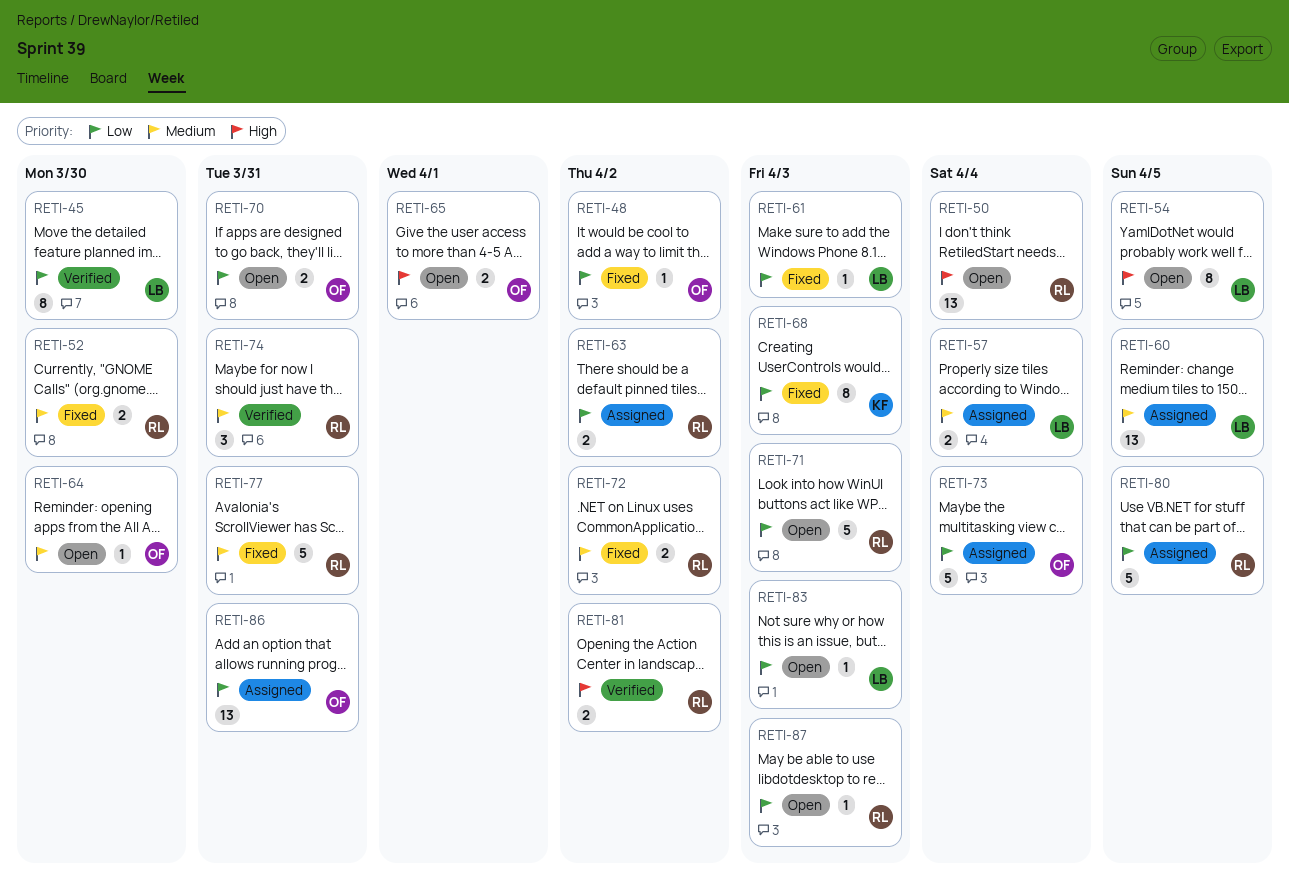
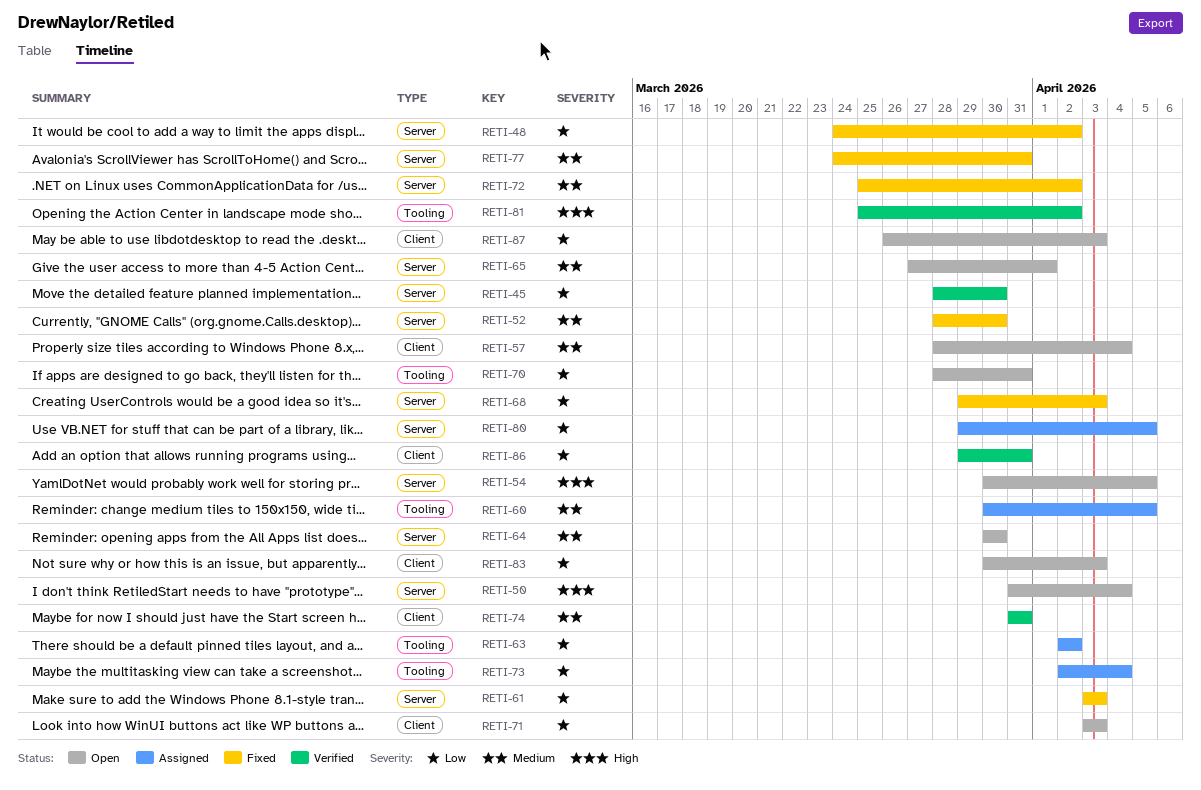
RETI-57, status: Assigned -> Open
RETI-65, priority: High -> Medium
RETI-86, status: Assigned -> Verified

